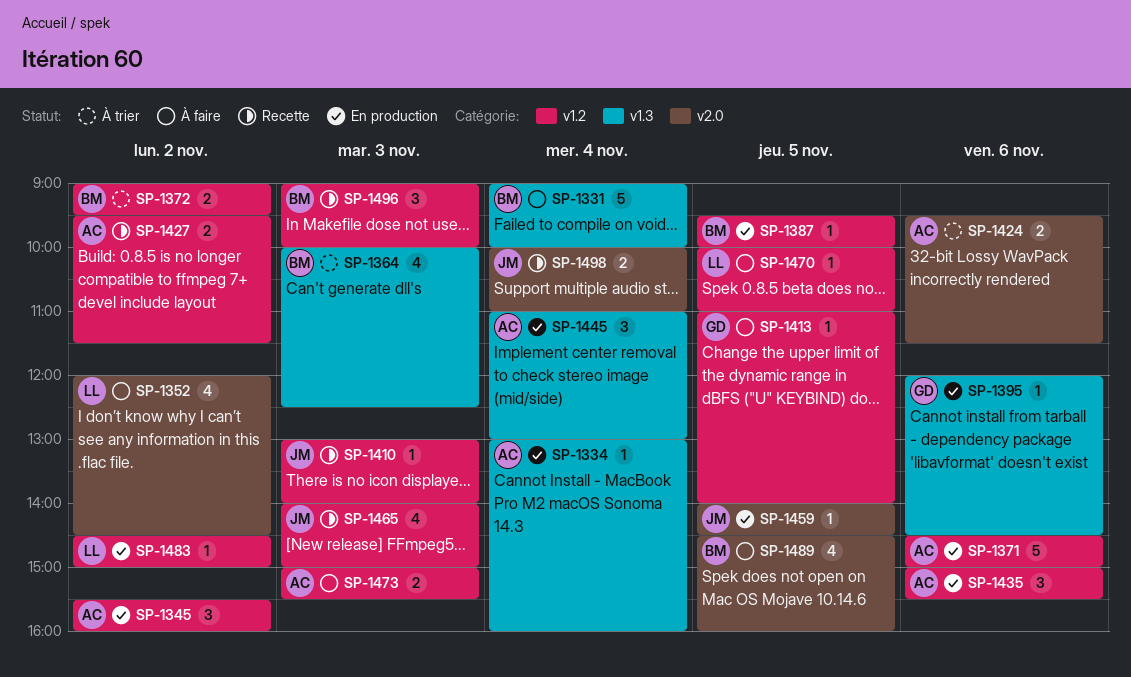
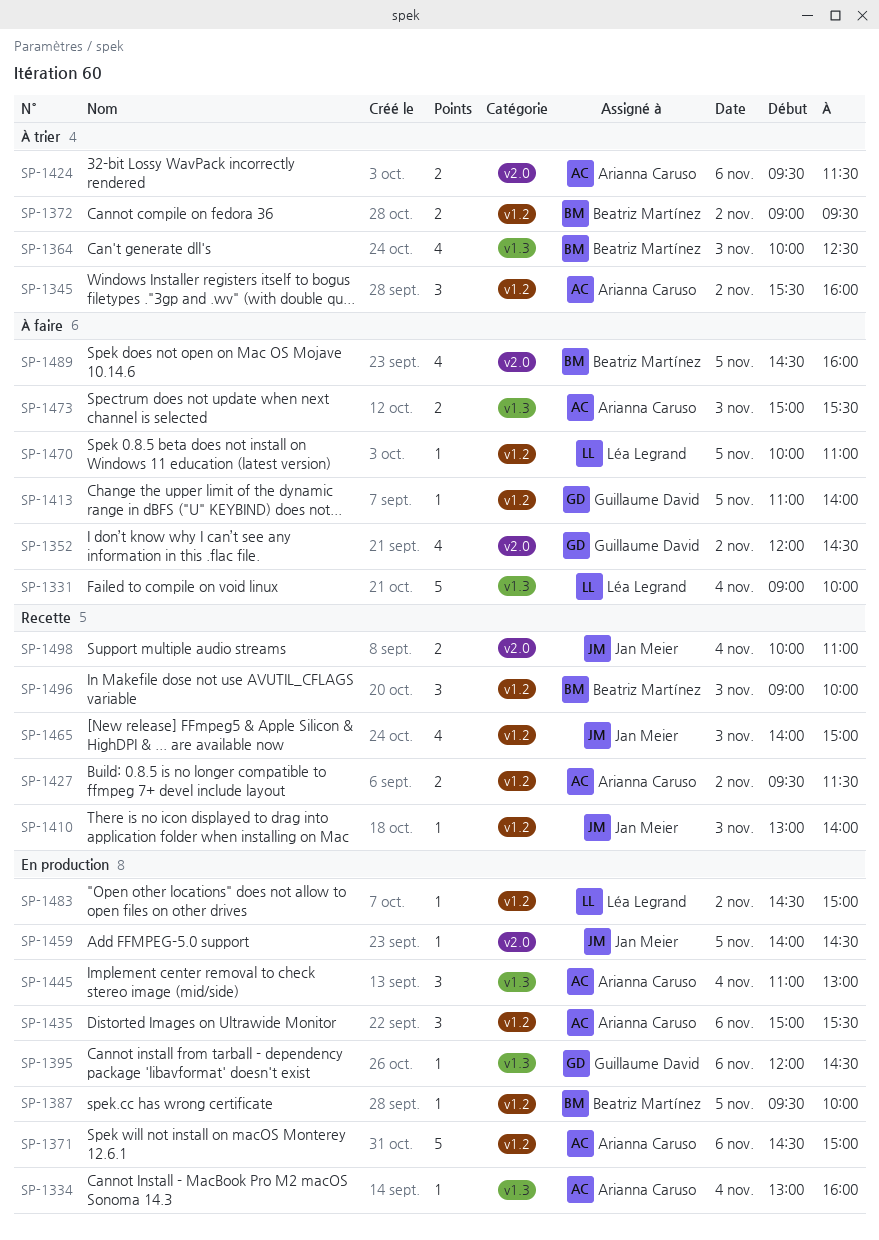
SP-1331, owner: Beatriz Martínez -> Léa Legrand
SP-1345, status: En production -> À trier
SP-1352, owner: Léa Legrand -> Guillaume David
SP-1473, label: v1.2 -> v1.3

